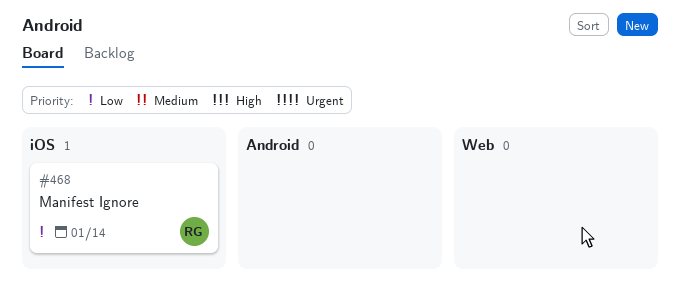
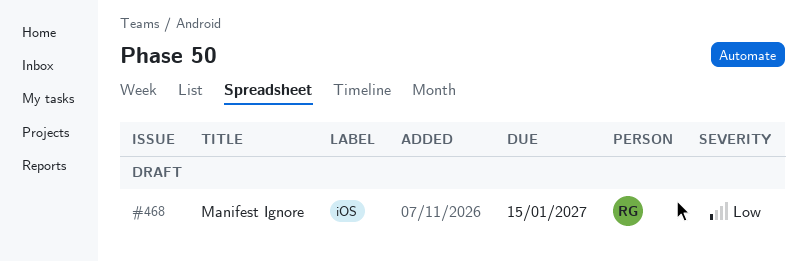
#468, due: Jan 14 -> Jan 15

